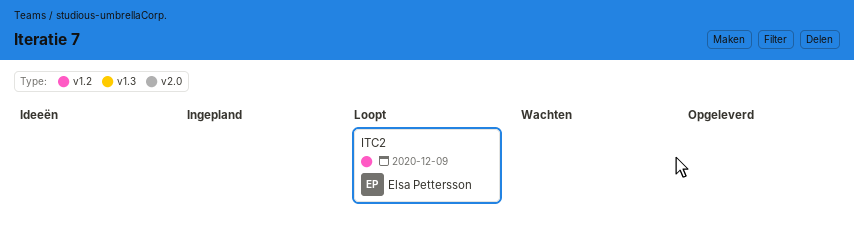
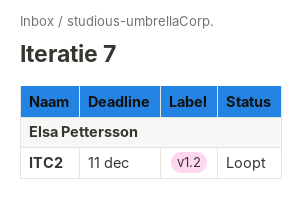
ITC2, due: Dec 9 -> Dec 11

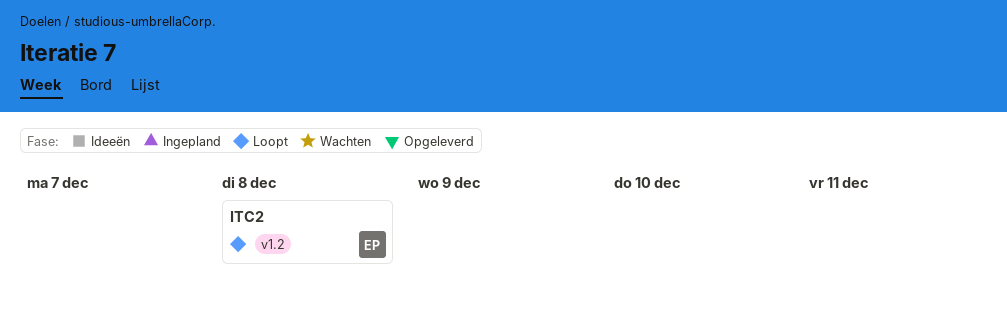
ITC2, due: Dec 11 -> Dec 8

